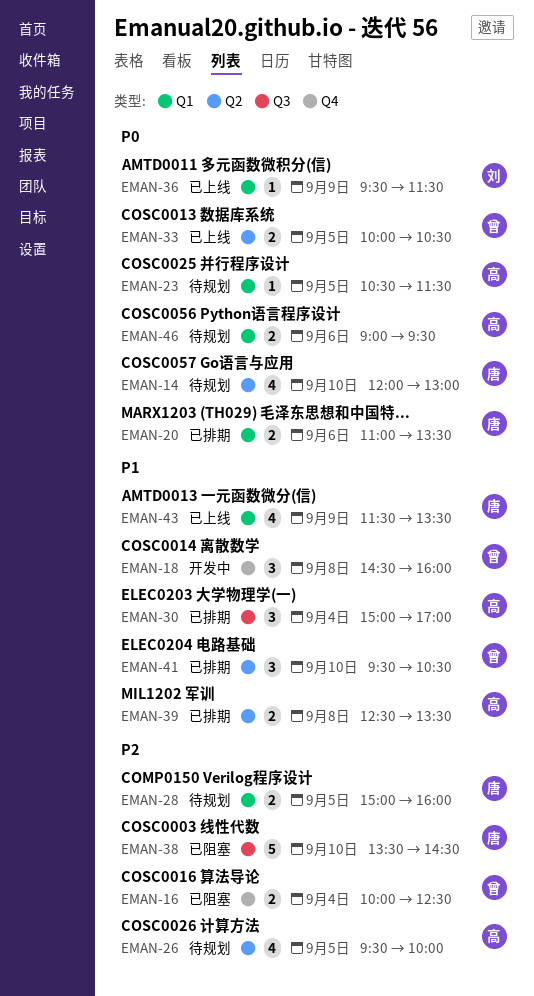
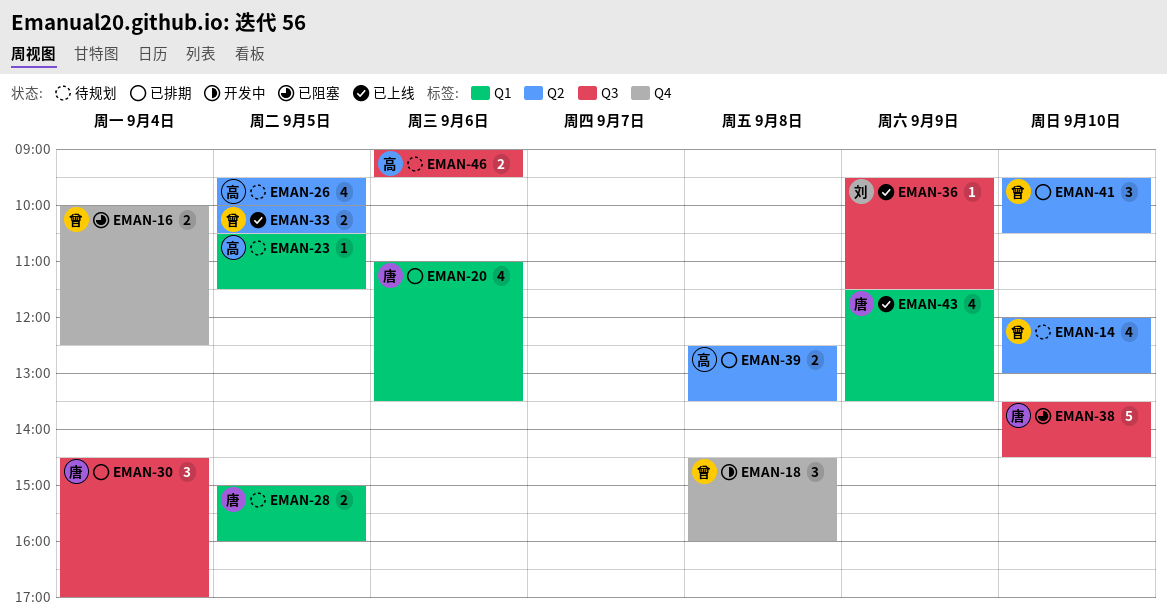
EMAN-14, owner: 唐 -> 曾
EMAN-20, estimate: 2 -> 4
EMAN-30, owner: 高 -> 唐
EMAN-30, begins: 15:00 -> 14:30
EMAN-36, label: Q1 -> Q3
EMAN-46, label: Q1 -> Q3

